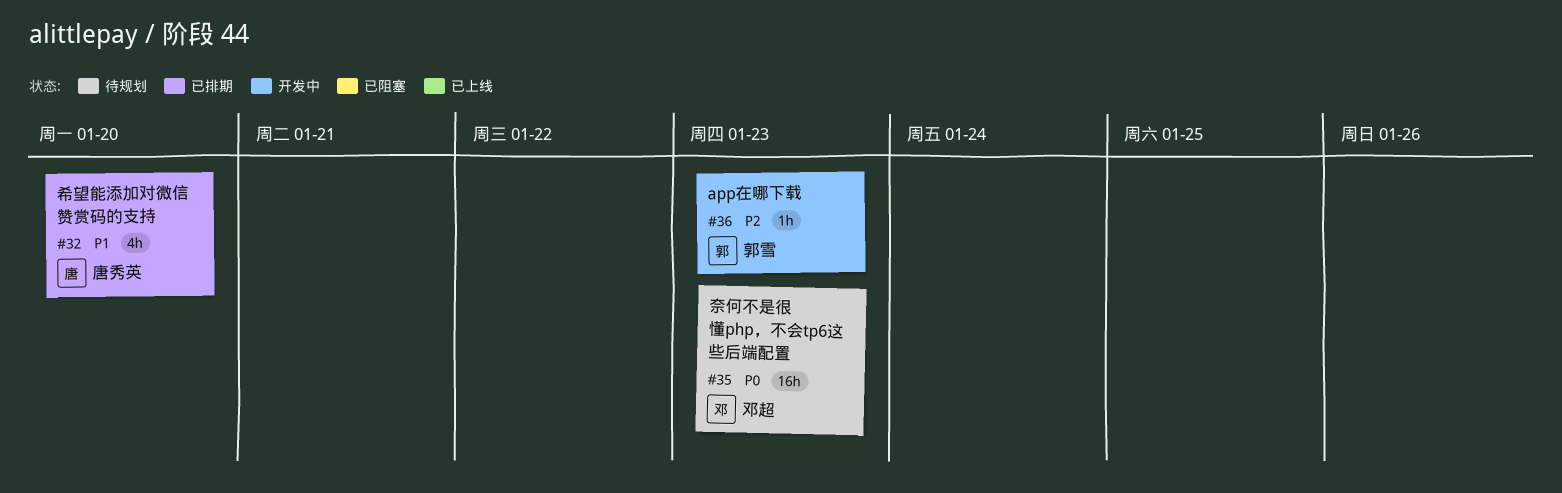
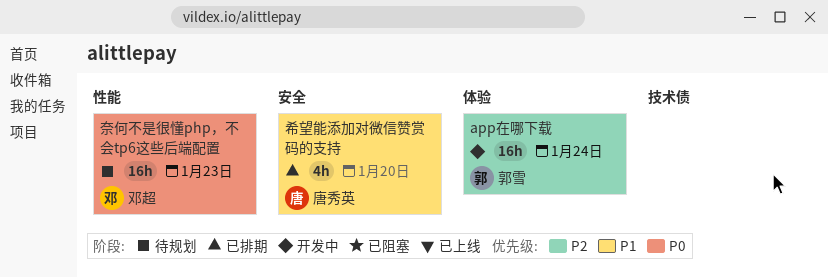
app在哪下载, estimate: 1h -> 16h
app在哪下载, due: Jan 23 -> Jan 24

